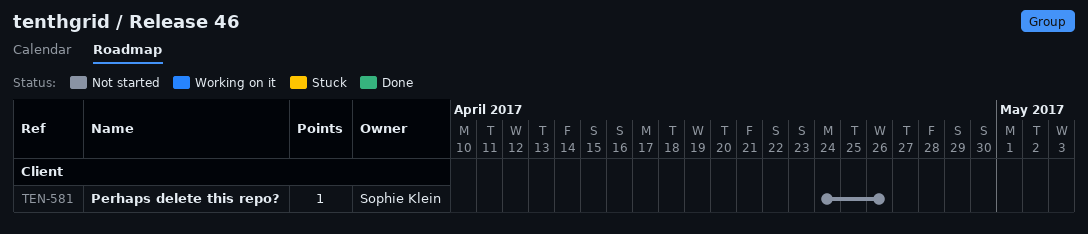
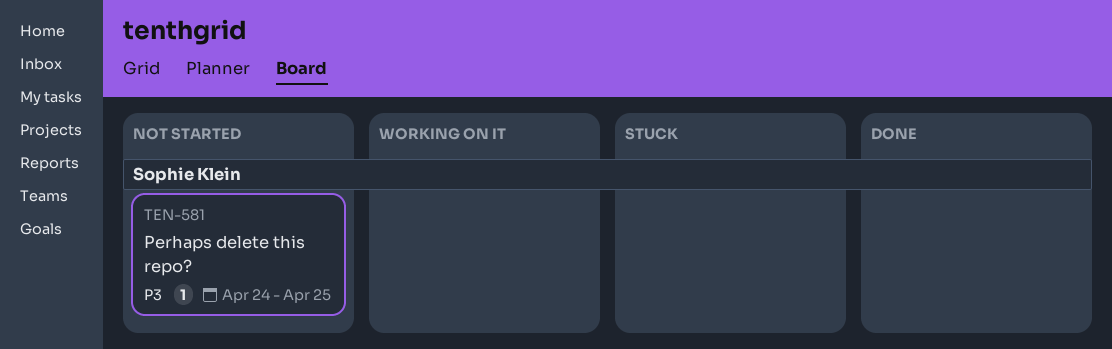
TEN-581, due: Apr 26 -> Apr 25

